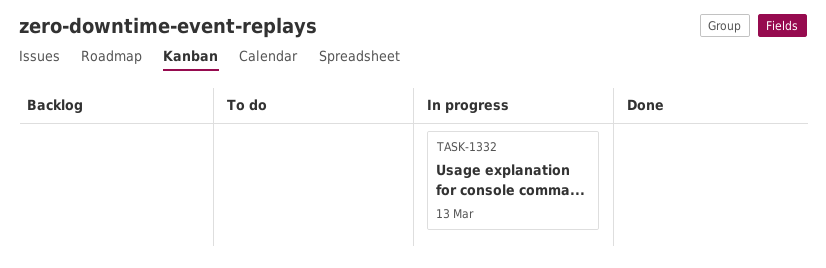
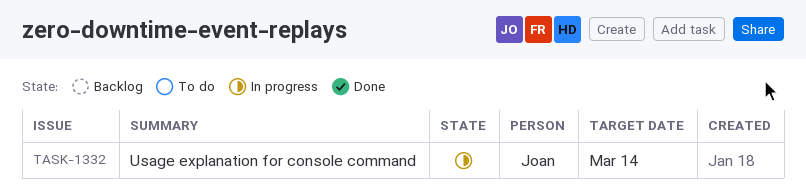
TASK-1332, due: Mar 13 -> Mar 14

